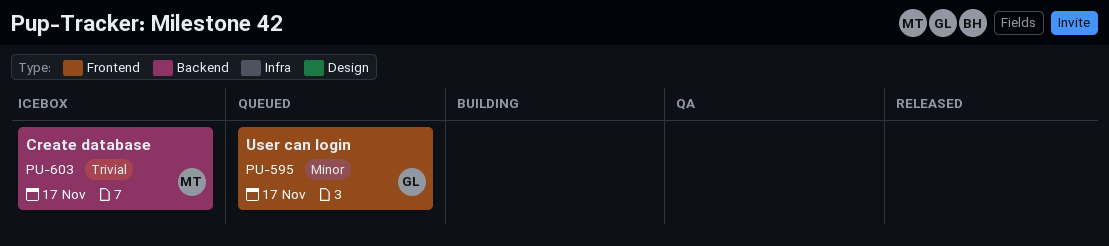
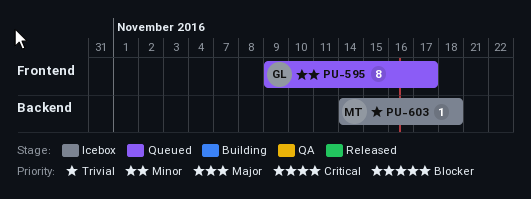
PU-603, due: Nov 17 -> Nov 18

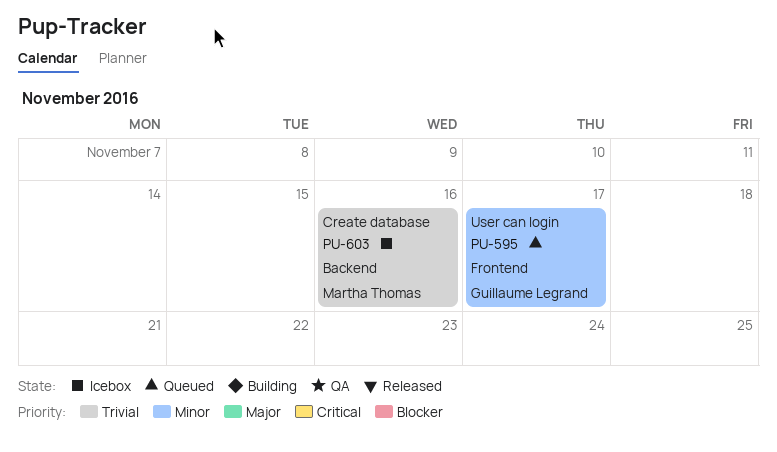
PU-603, due: Nov 18 -> Nov 16

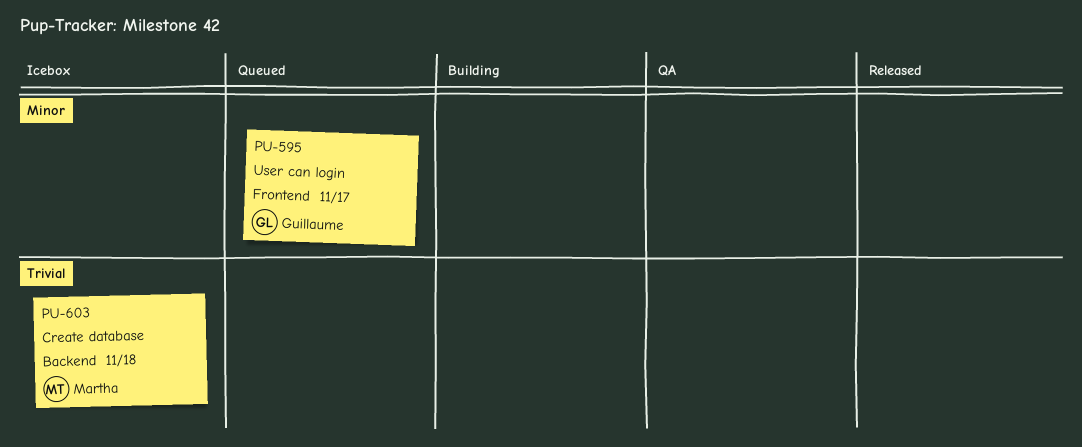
PU-603, due: Nov 16 -> Nov 18

